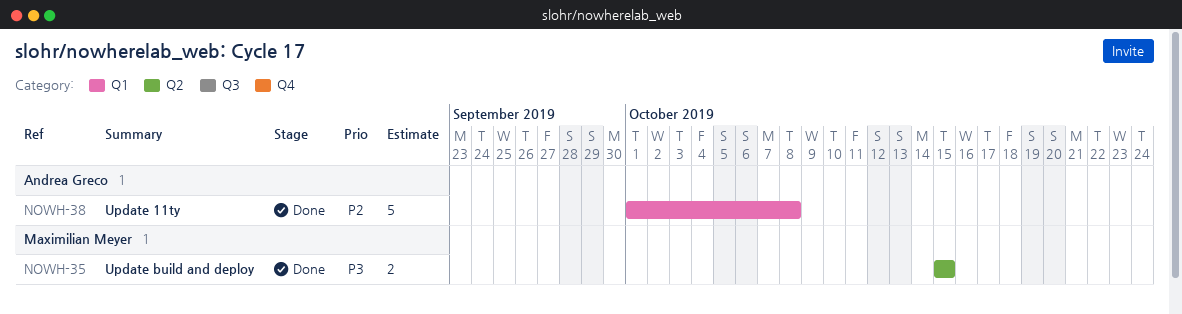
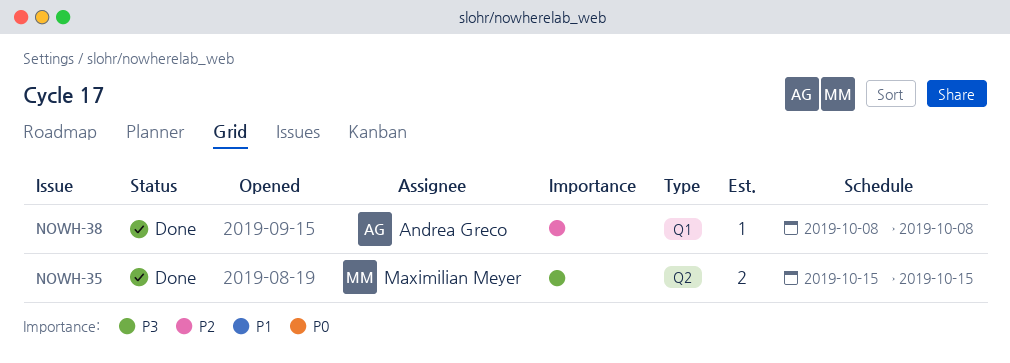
NOWH-38, estimate: 5 -> 1
NOWH-38, start: Oct 1 -> Oct 8

